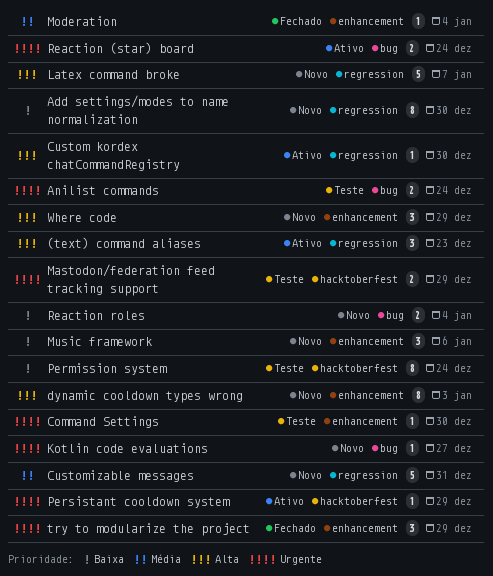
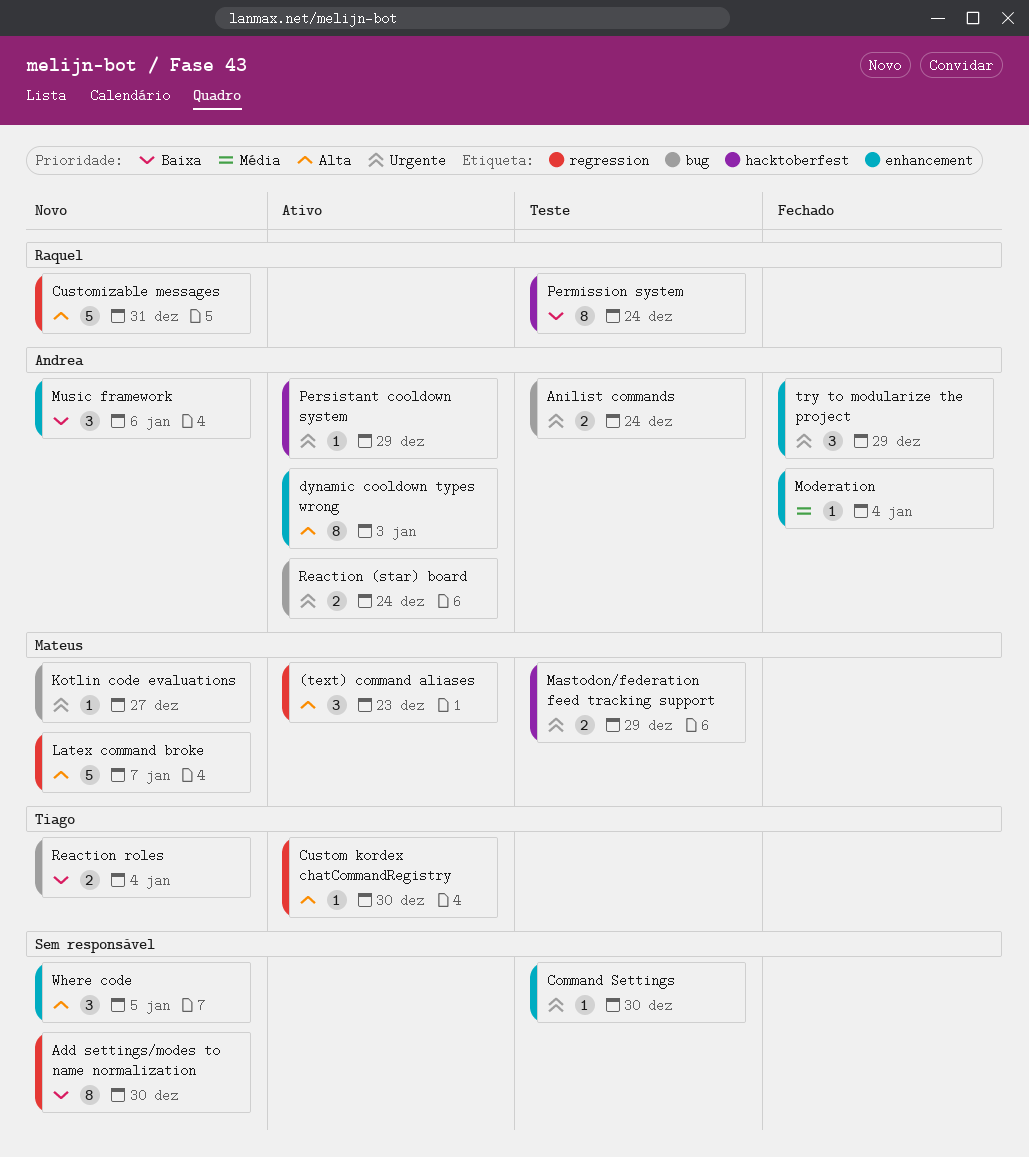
Customizable messages, priority: Média -> Alta
dynamic cooldown types wrong, status: Novo -> Ativo
Where code, due: Dec 29 -> Jan 5

